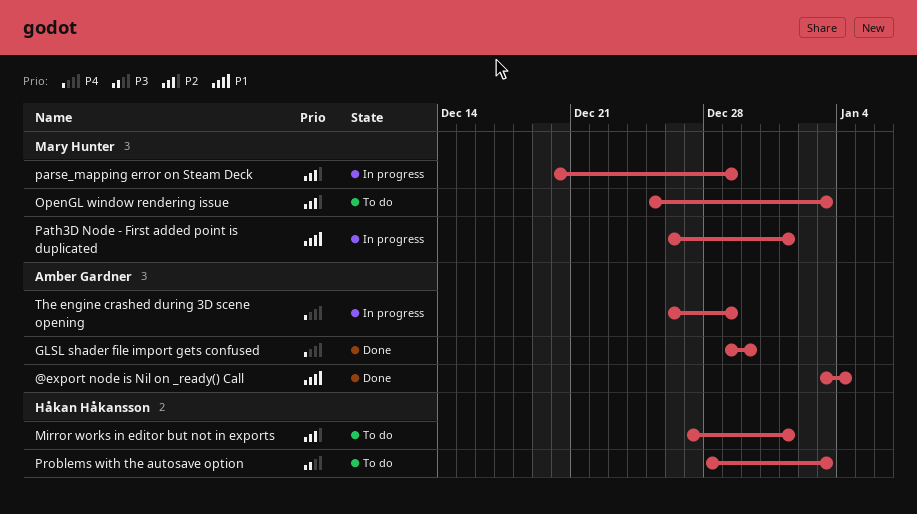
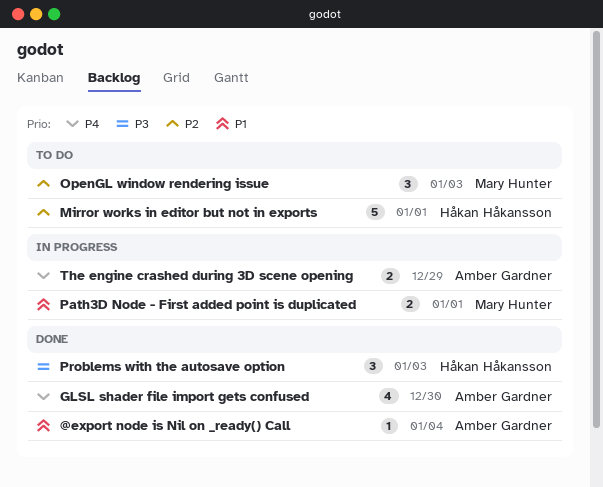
parse_mapping error on Steam Deck: present -> none
Problems with the autosave option, status: To do -> Done

